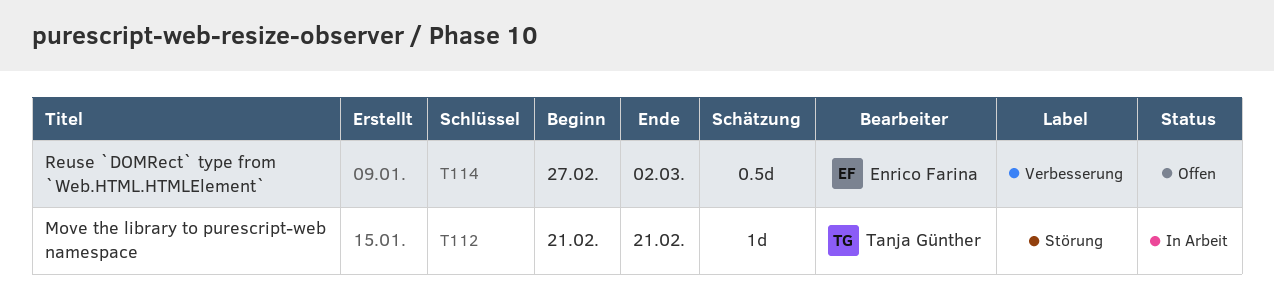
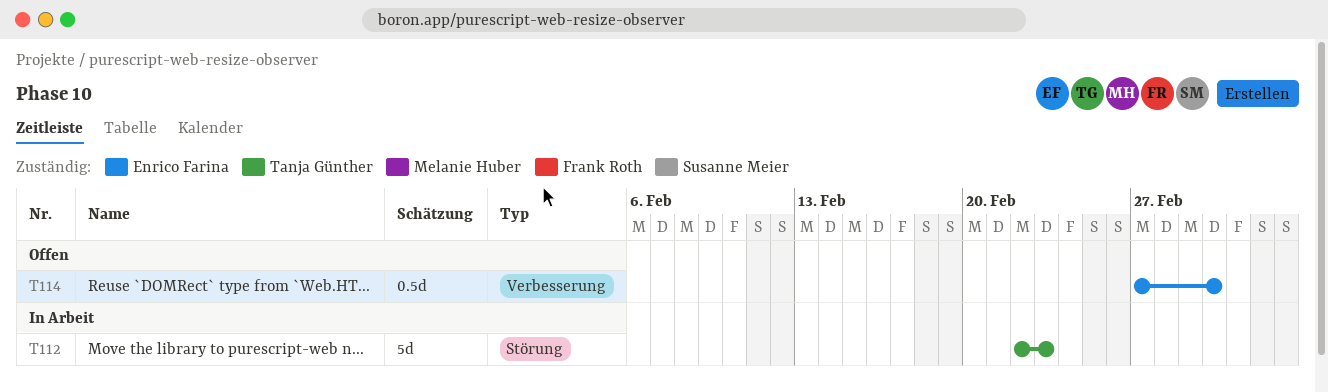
T112, estimate: 1d -> 5d
T112, start: Feb 21 -> Feb 22
T112, due: Feb 21 -> Feb 23

